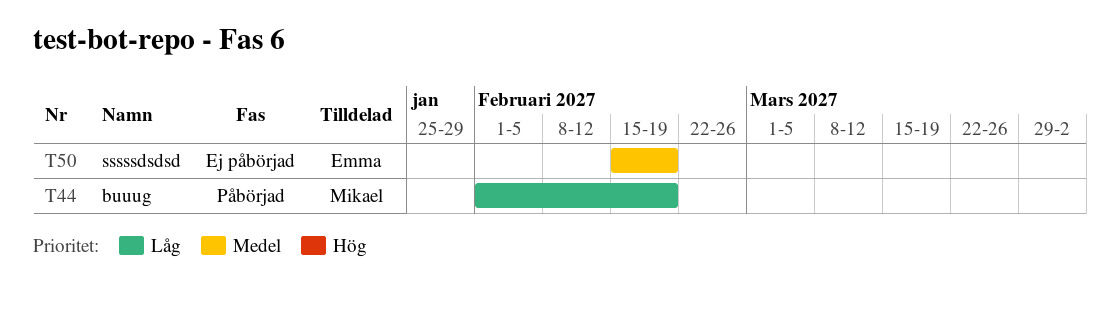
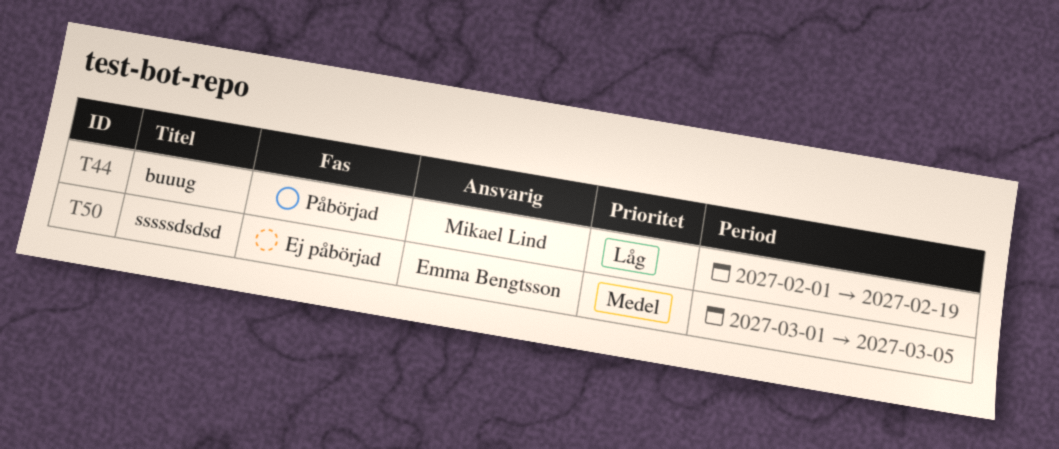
T50, start: Feb 15 -> Mar 1
T50, due: Feb 19 -> Mar 5

